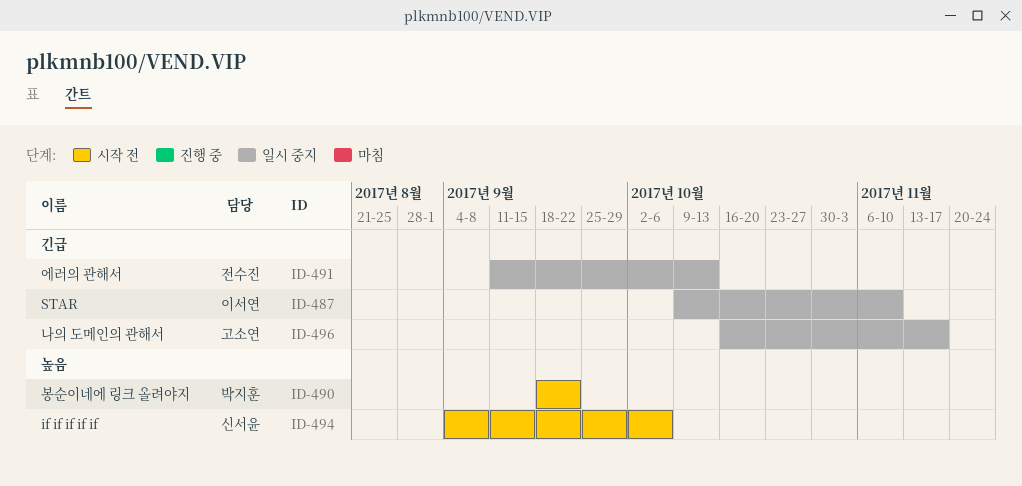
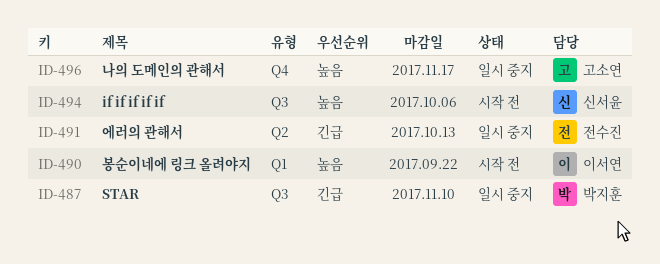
ID-487, owner: 이서연 -> 박지훈
ID-490, owner: 박지훈 -> 이서연
ID-496, priority: 긴급 -> 높음

